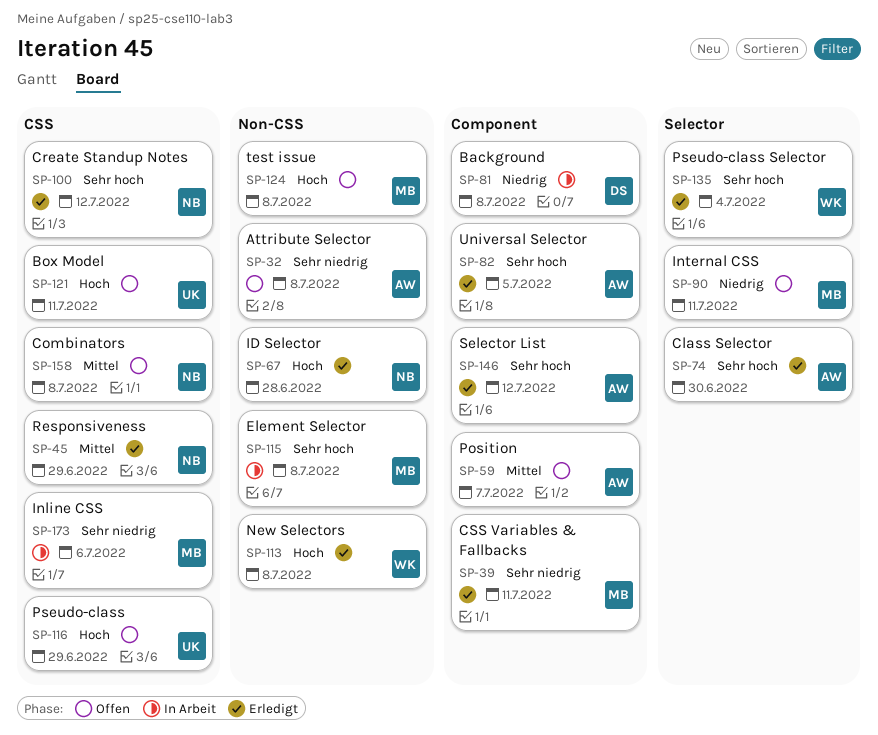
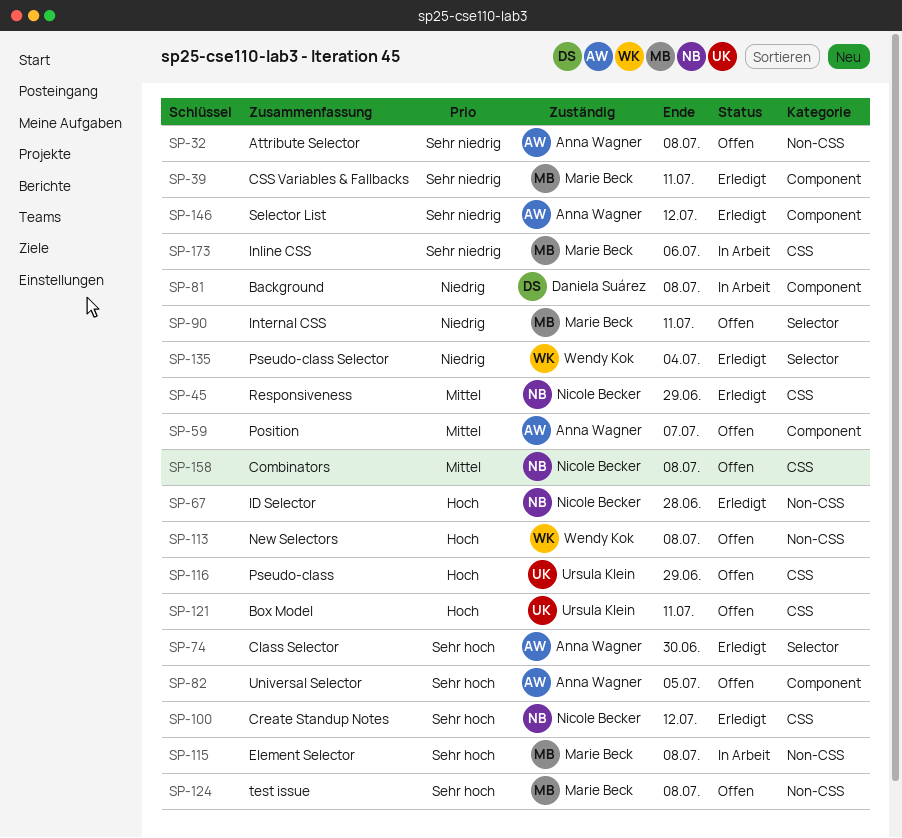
SP-82, status: Erledigt -> Offen
SP-113, status: Erledigt -> Offen
SP-124, priority: Hoch -> Sehr hoch
SP-135, priority: Sehr hoch -> Niedrig
SP-146, priority: Sehr hoch -> Sehr niedrig

